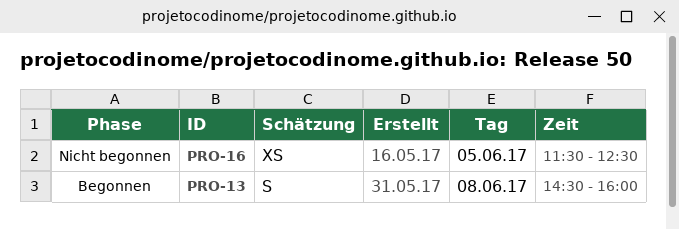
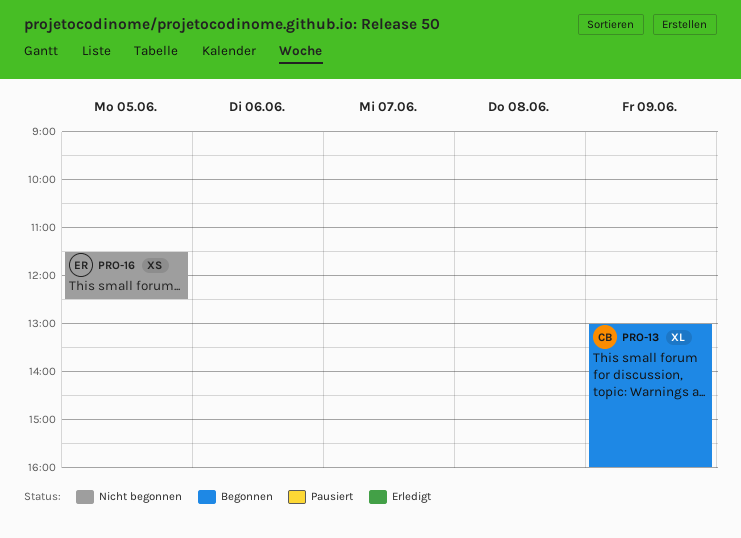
PRO-13, estimate: S -> XL
PRO-13, day: Jun 8 -> Jun 9
PRO-13, begins: 14:30 -> 13:00

